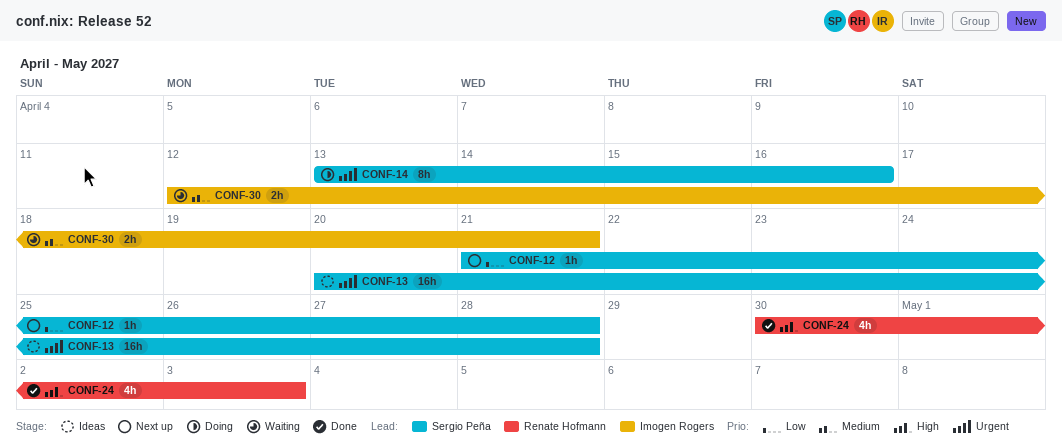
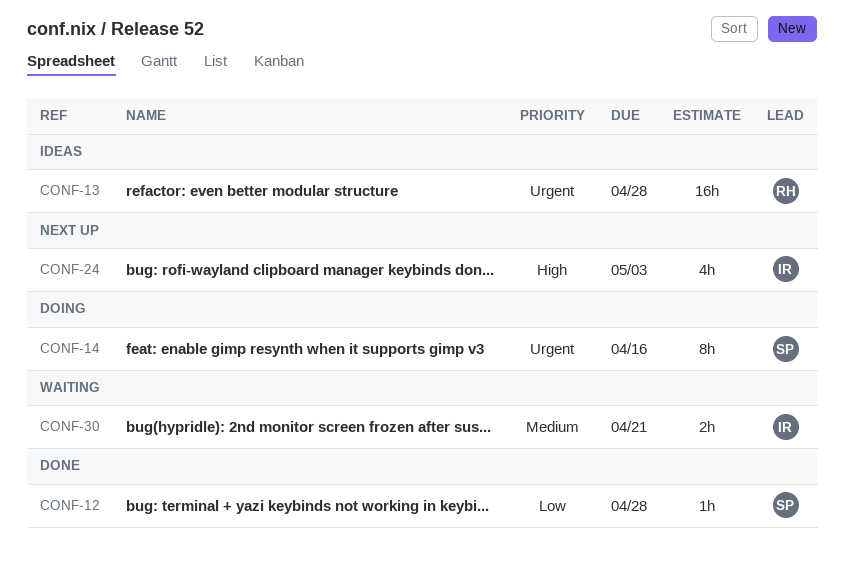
CONF-12, status: Next up -> Done
CONF-13, owner: Sergio Peña -> Renate Hofmann
CONF-24, status: Done -> Next up
CONF-24, owner: Renate Hofmann -> Imogen Rogers

